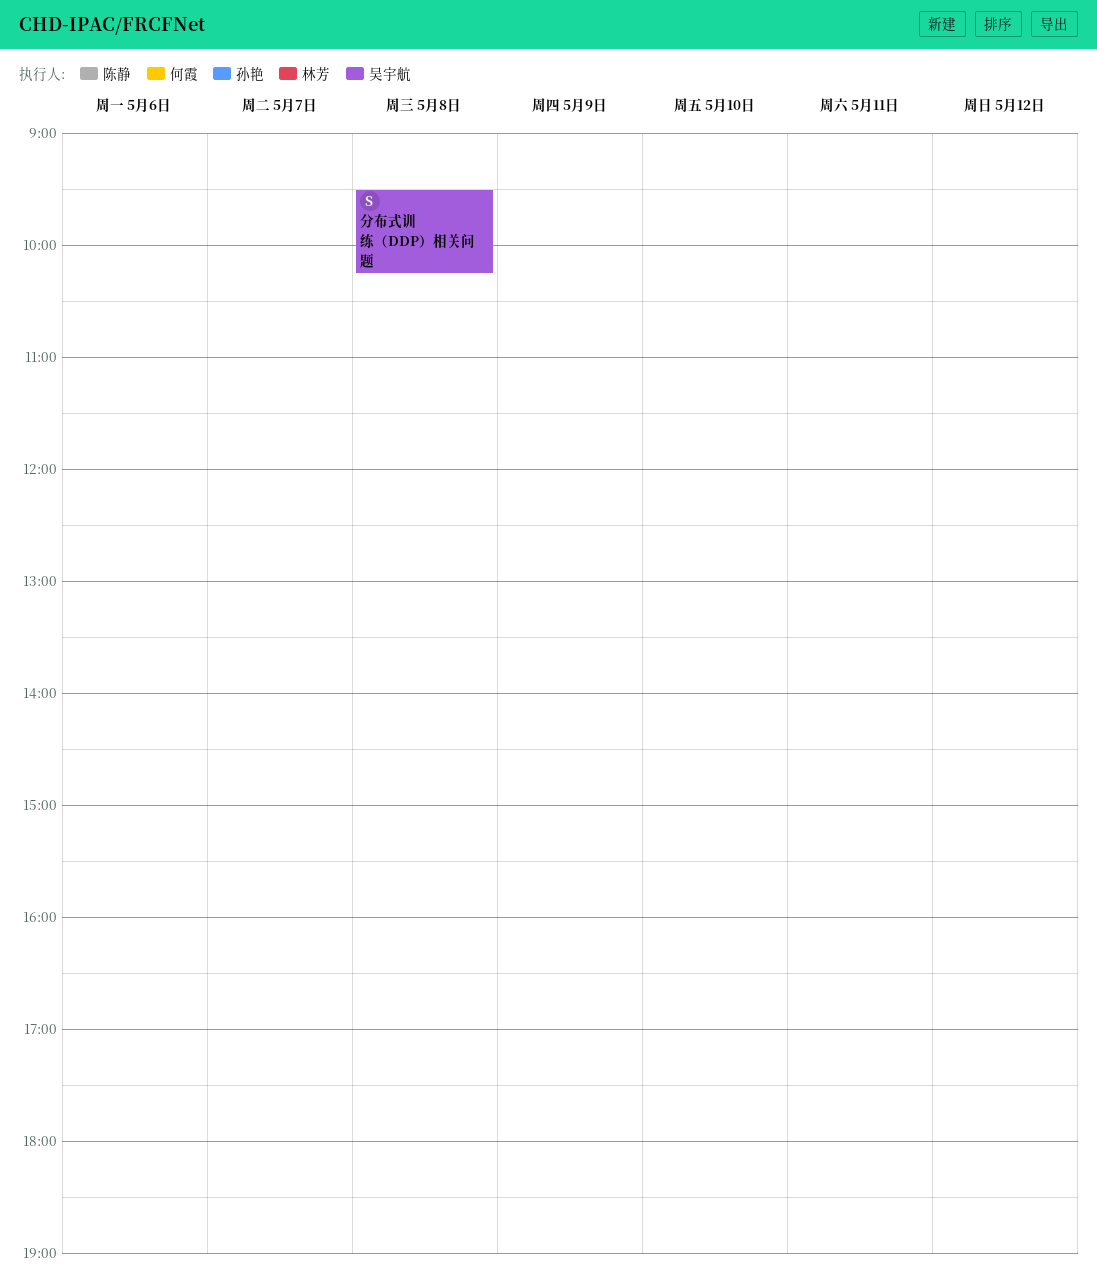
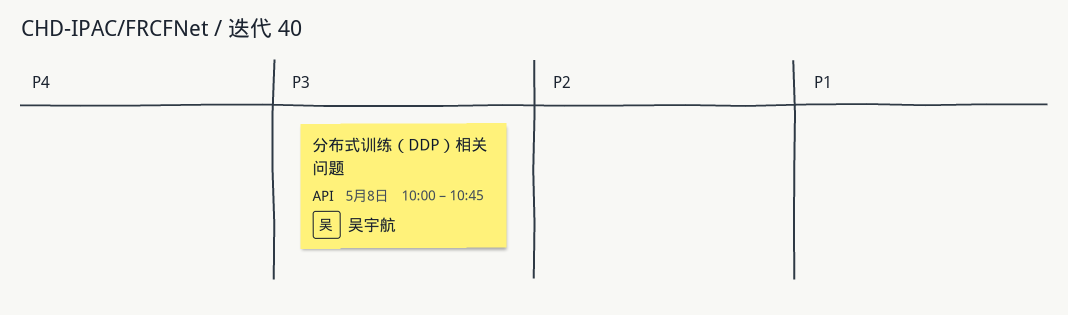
分布式训练（DDP）相关问题, begins: 09:30 -> 10:00
分布式训练（DDP）相关问题, ends: 10:15 -> 10:45

